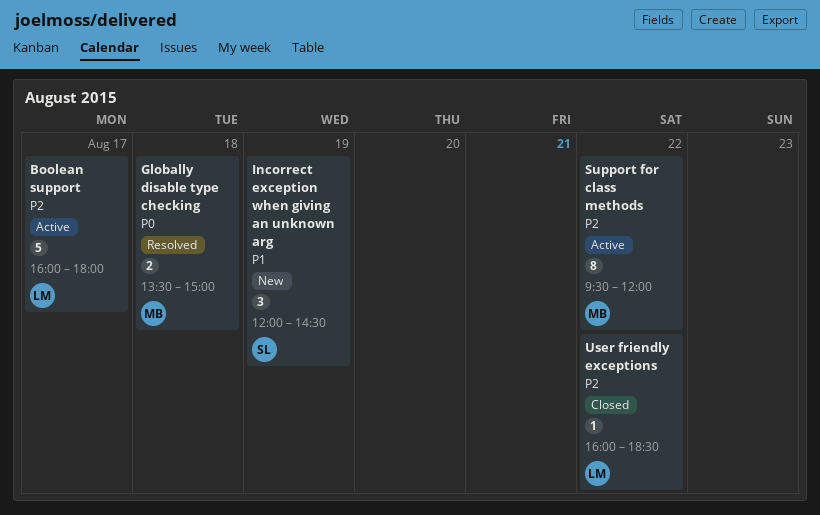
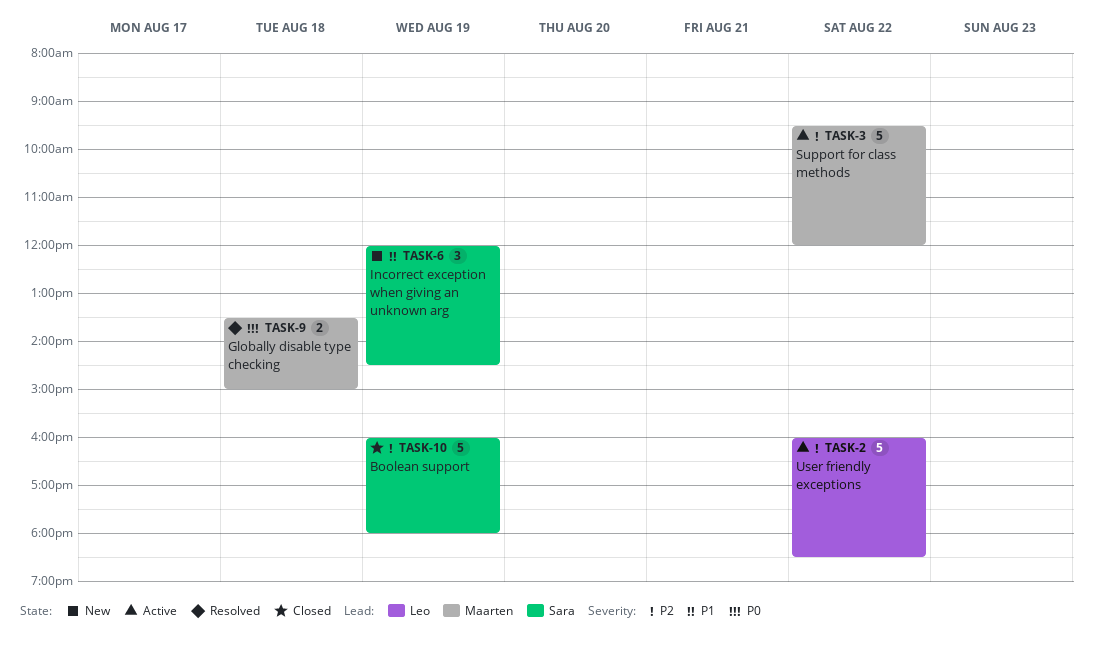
Boolean support, status: Active -> Closed
Boolean support, owner: Leo -> Sara
Boolean support, day: Aug 17 -> Aug 19
Support for class methods, estimate: 8 -> 5
User friendly exceptions, status: Closed -> Active
User friendly exceptions, estimate: 1 -> 5

